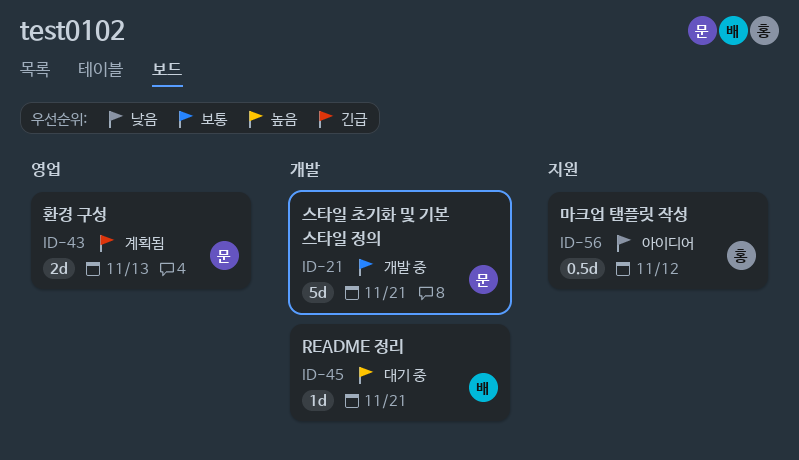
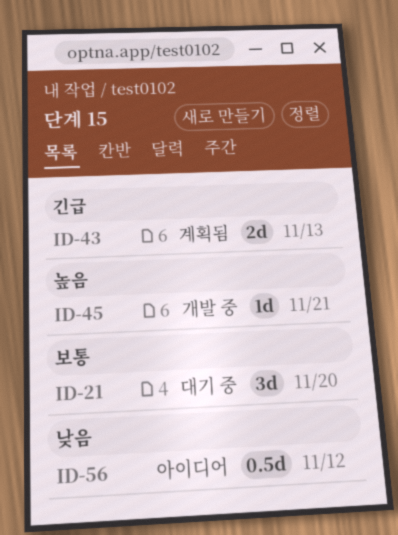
ID-21, status: 개발 중 -> 대기 중
ID-21, estimate: 5d -> 3d
ID-21, due: Nov 21 -> Nov 20
ID-45, status: 대기 중 -> 개발 중

